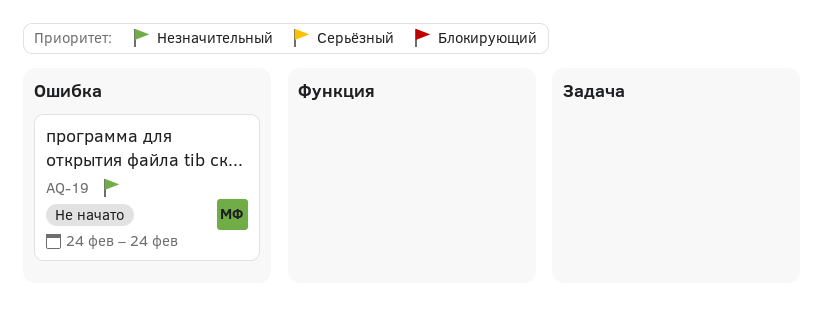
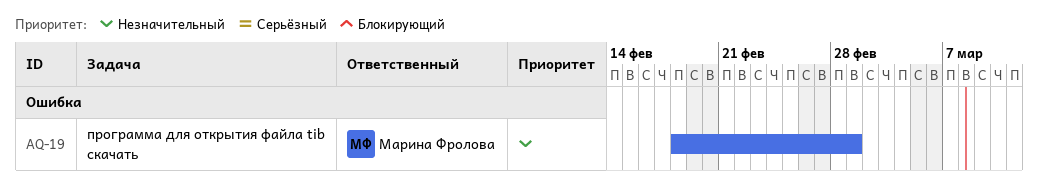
AQ-19, start: Feb 24 -> Feb 18
AQ-19, due: Feb 24 -> Mar 1

